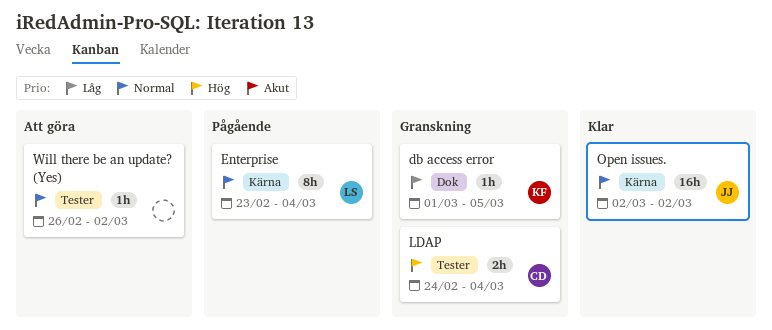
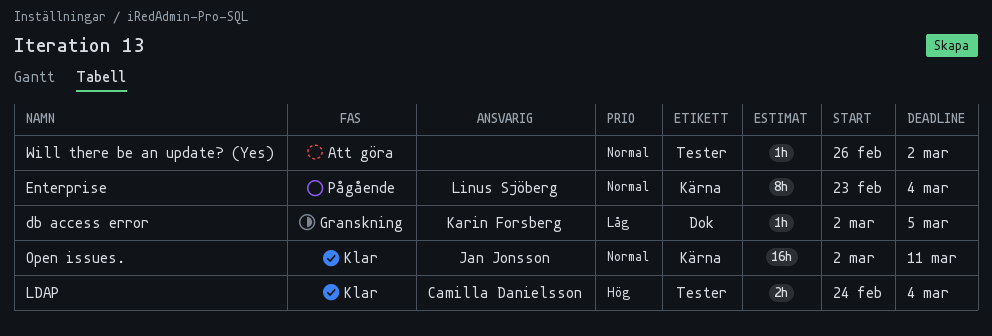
db access error, start: Mar 1 -> Mar 2
LDAP, status: Granskning -> Klar
Open issues., due: Mar 2 -> Mar 11

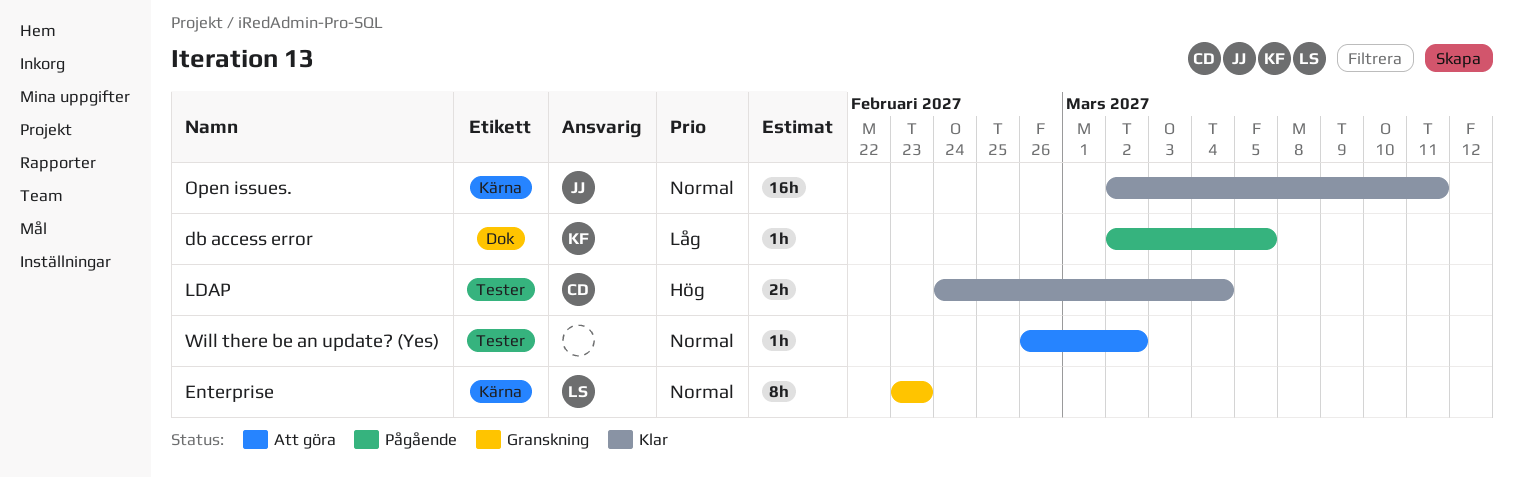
db access error, status: Granskning -> Pågående
Enterprise, status: Pågående -> Granskning
Enterprise, due: Mar 4 -> Feb 23

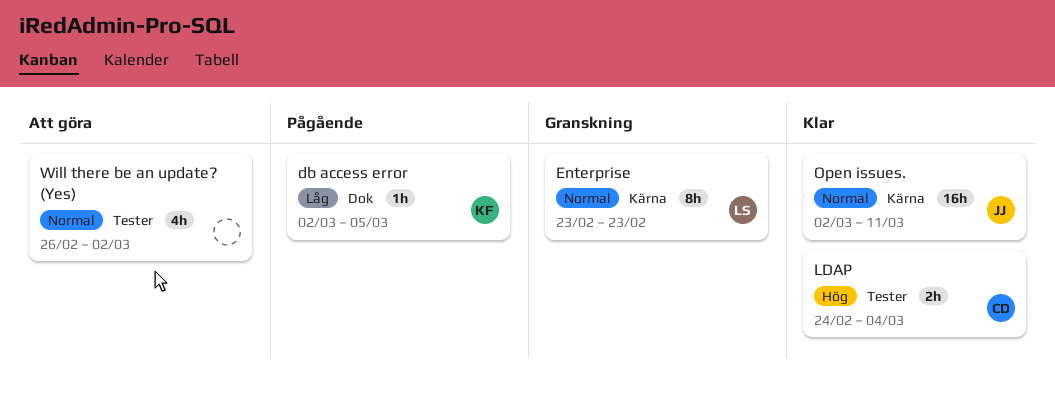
Will there be an update? (Yes), estimate: 1h -> 4h

